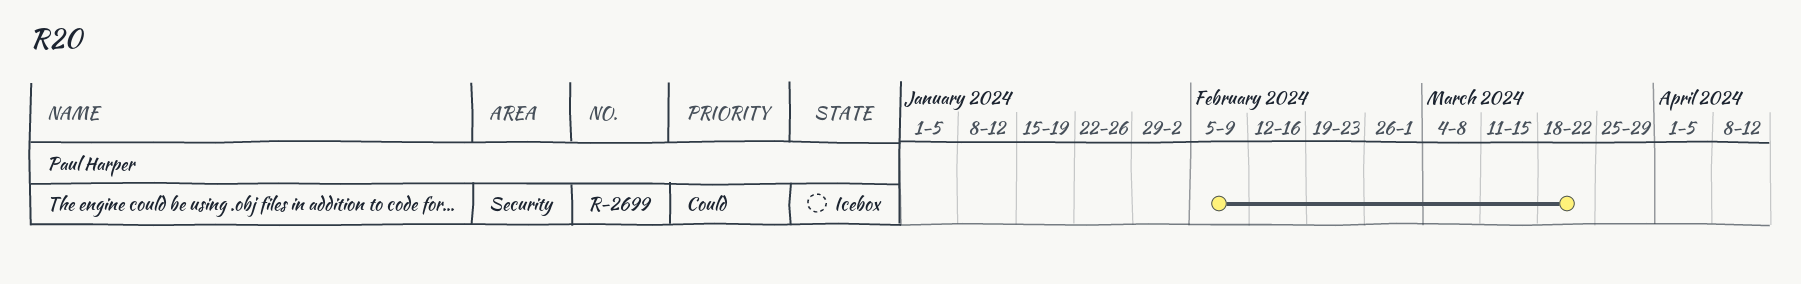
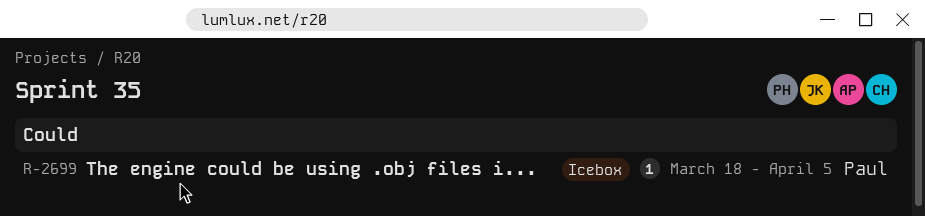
R-2699, start: Feb 5 -> Mar 18
R-2699, due: Mar 22 -> Apr 5

